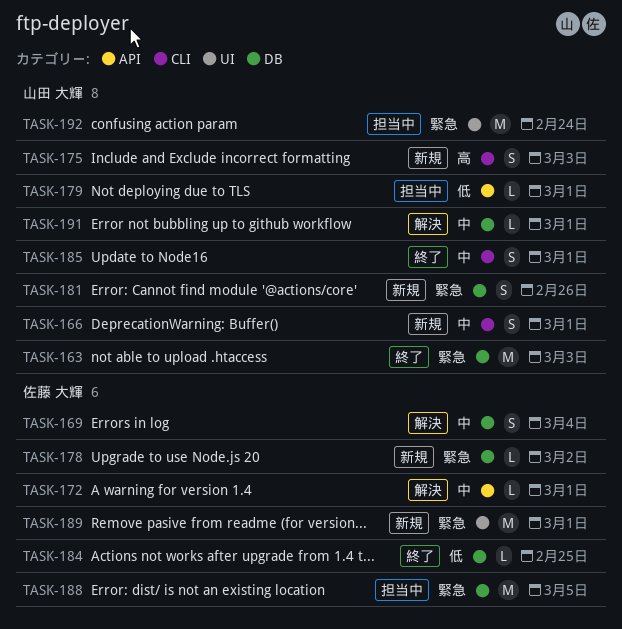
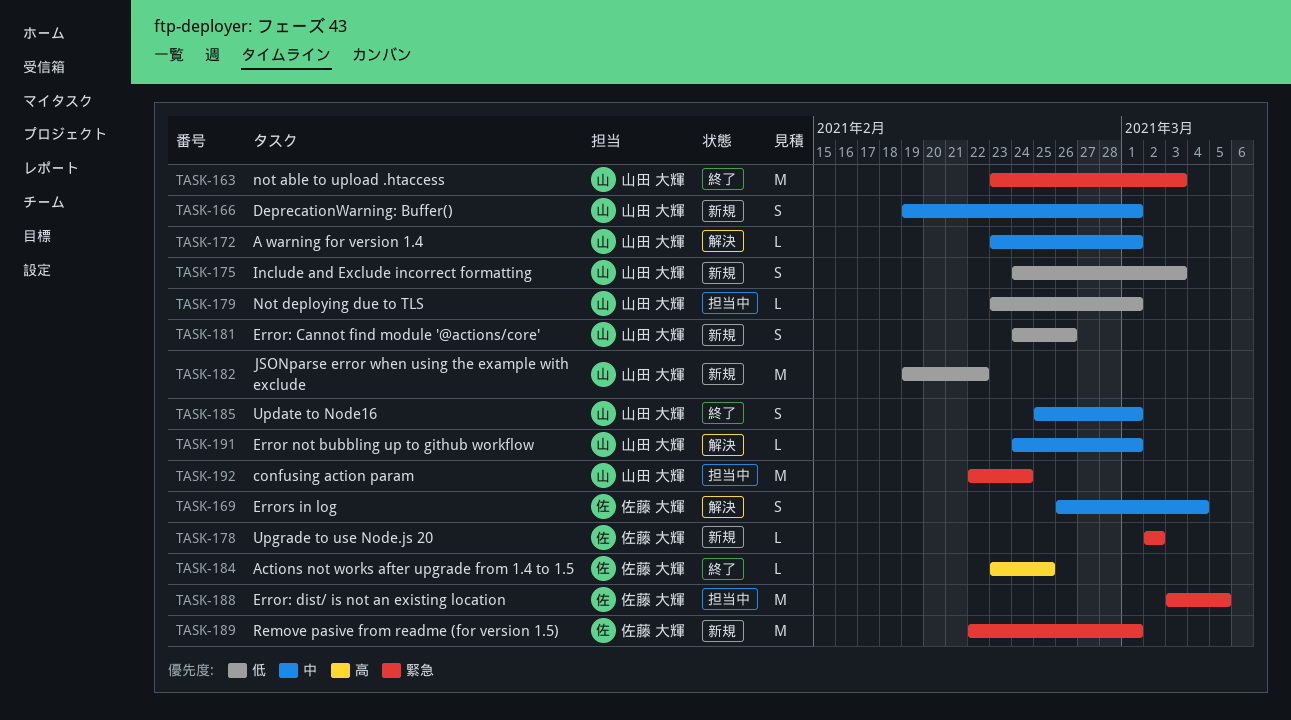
TASK-172, owner: 佐藤 大輝 -> 山田 大輝
TASK-175, priority: 高 -> 低
TASK-181, priority: 緊急 -> 低
TASK-182: none -> present
TASK-184, priority: 低 -> 高

